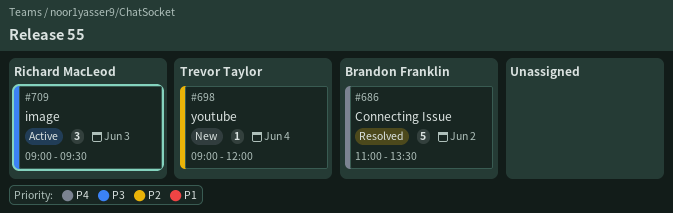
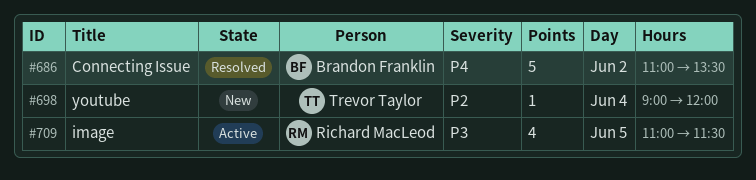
#709, estimate: 3 -> 4
#709, day: Jun 3 -> Jun 5
#709, begins: 09:00 -> 11:00
#709, ends: 09:30 -> 11:30

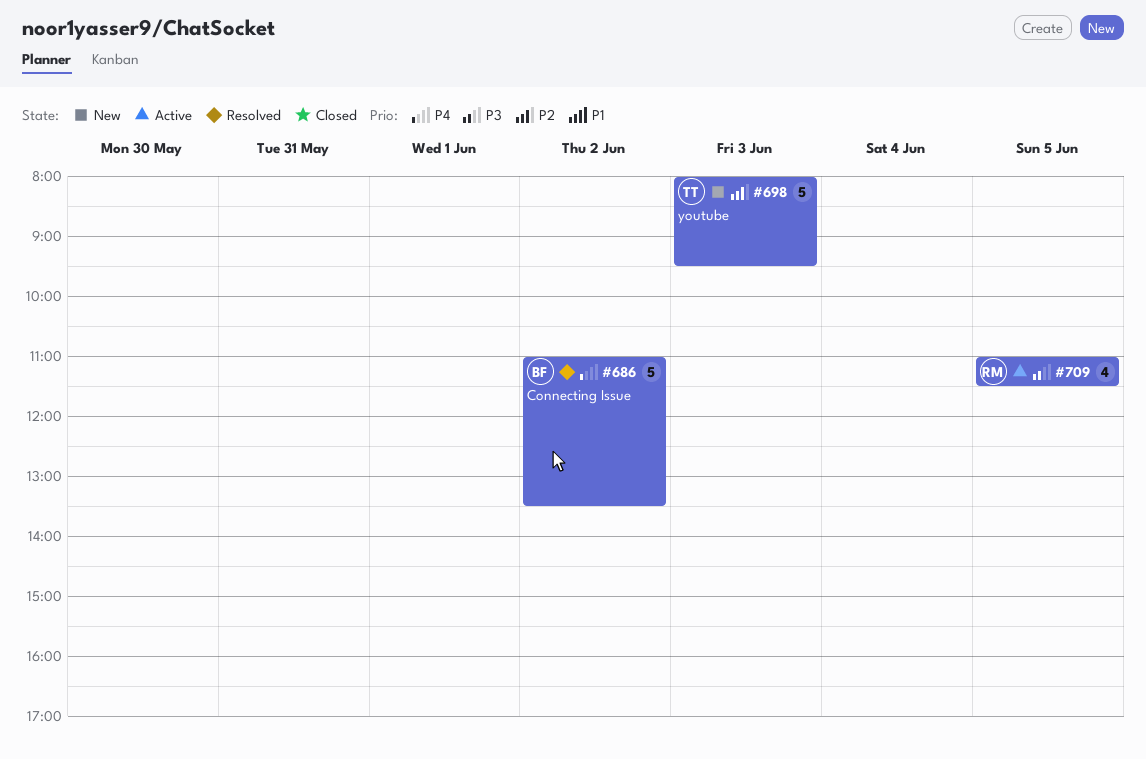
#698, estimate: 1 -> 5
#698, day: Jun 4 -> Jun 3
#698, begins: 09:00 -> 08:00
#698, ends: 12:00 -> 09:30

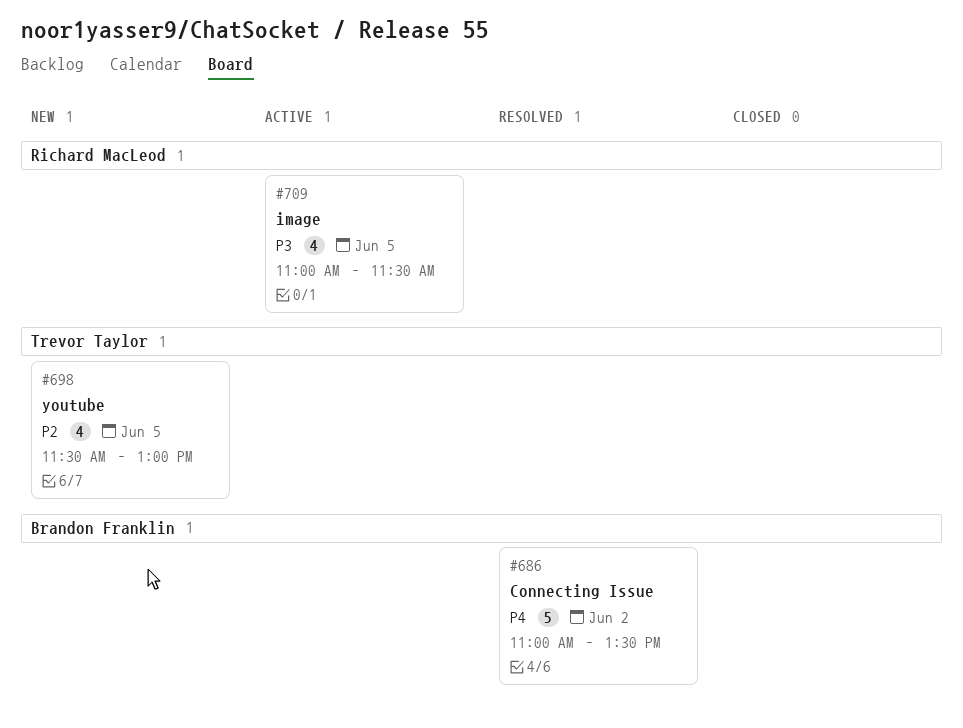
#698, estimate: 5 -> 4
#698, day: Jun 3 -> Jun 5
#698, begins: 08:00 -> 11:30
#698, ends: 09:30 -> 13:00

